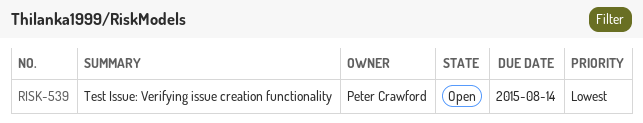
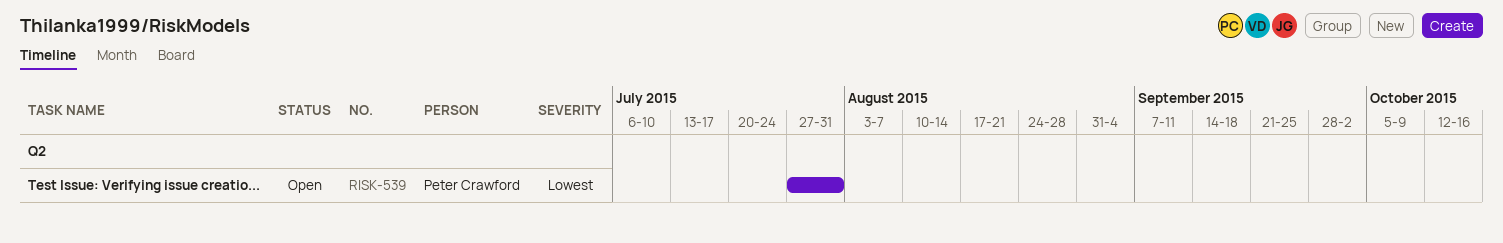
RISK-539, due: Aug 14 -> Jul 31

